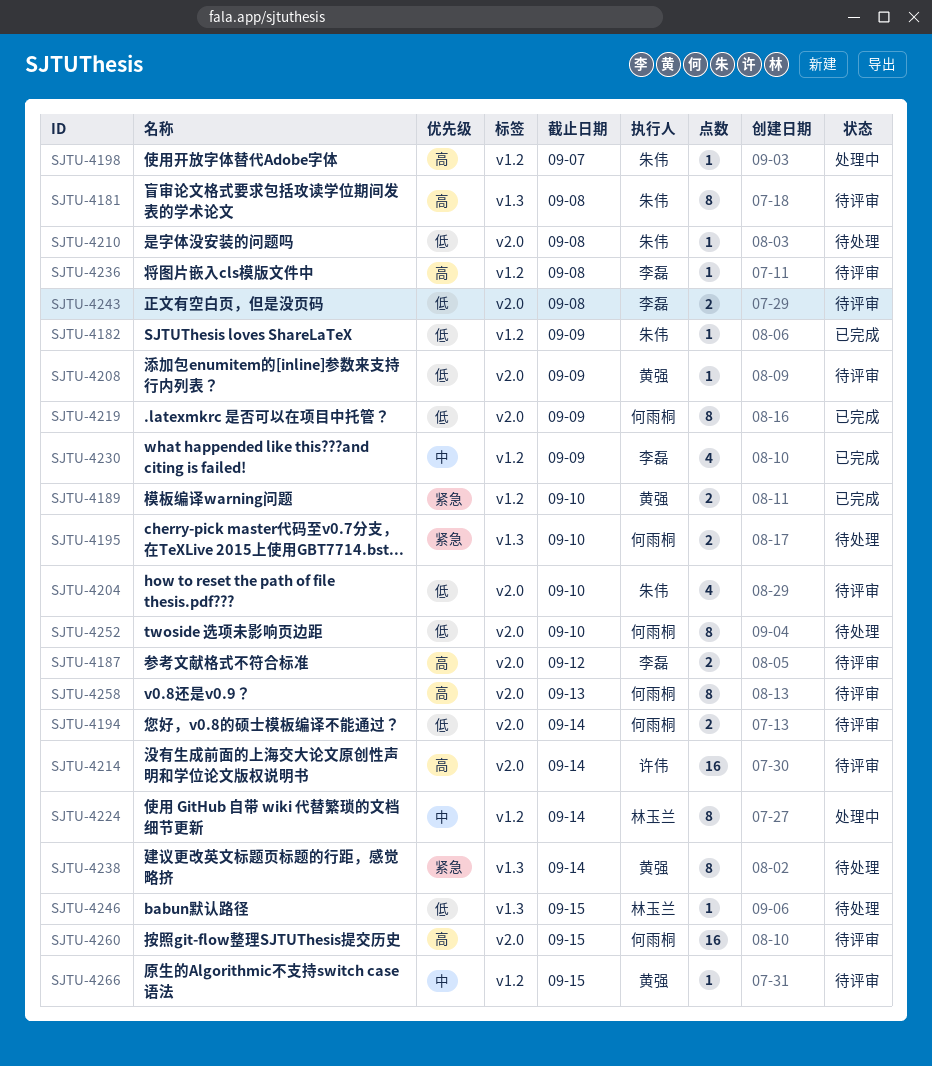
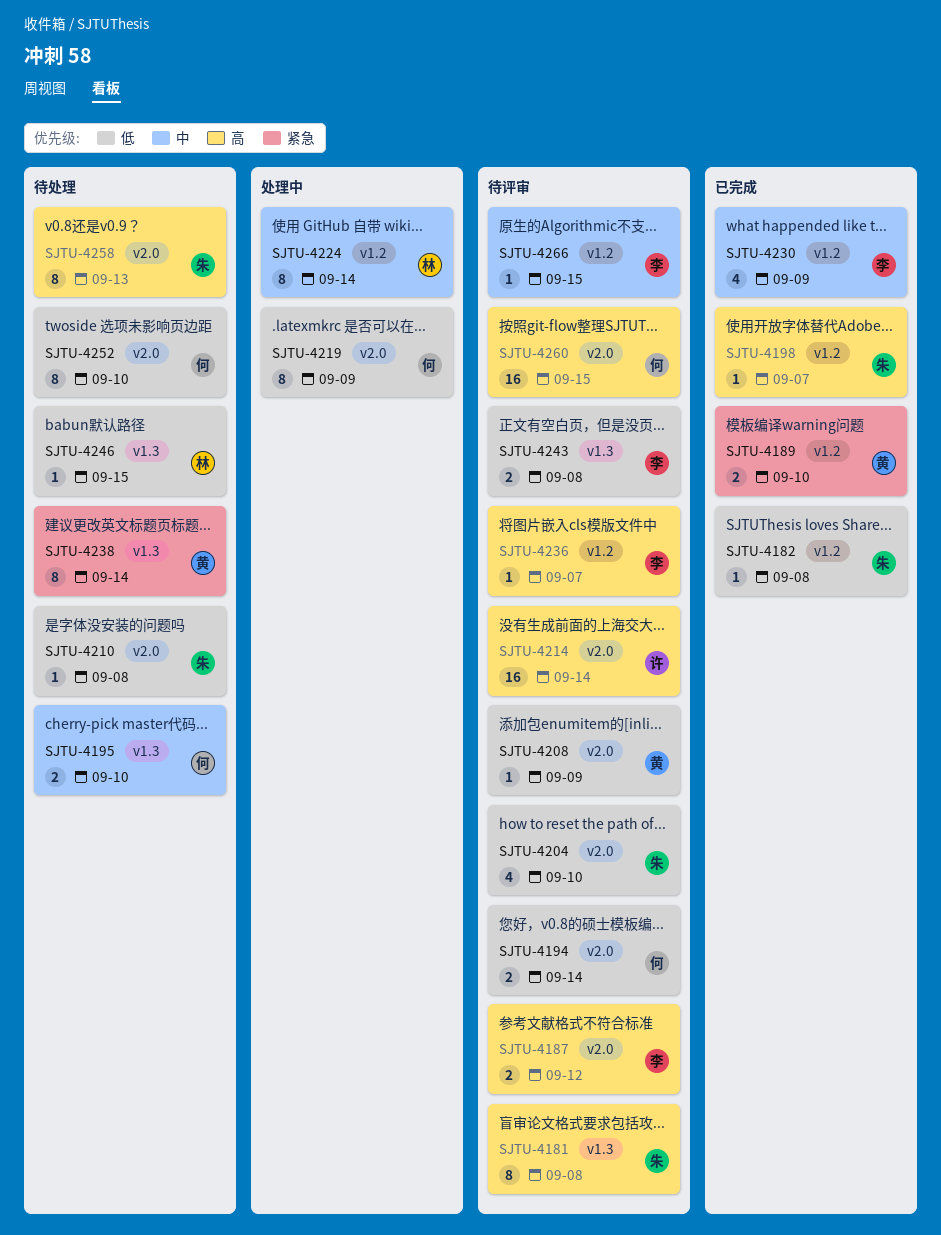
SJTU-4182, due: Sep 9 -> Sep 8
SJTU-4195, priority: 紧急 -> 中
SJTU-4198, status: 处理中 -> 已完成
SJTU-4219, status: 已完成 -> 处理中
SJTU-4236, due: Sep 8 -> Sep 7
SJTU-4243, label: v2.0 -> v1.3
SJTU-4258, status: 待评审 -> 待处理
SJTU-4258, owner: 何雨桐 -> 朱伟
SJTU-4266, owner: 黄强 -> 李磊

